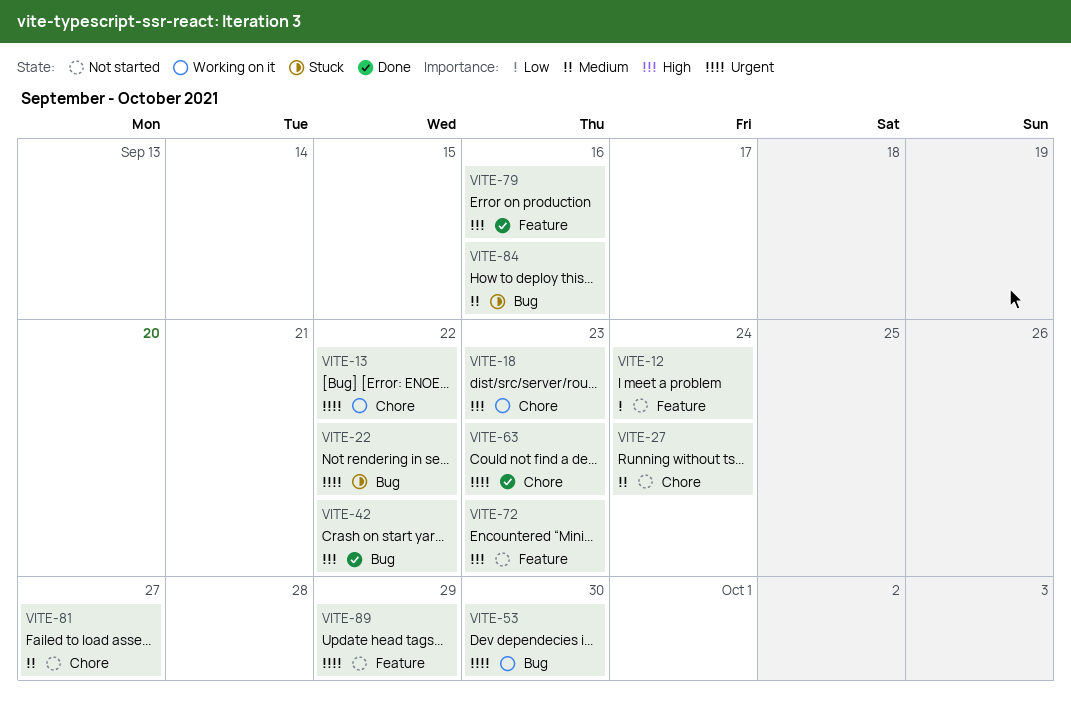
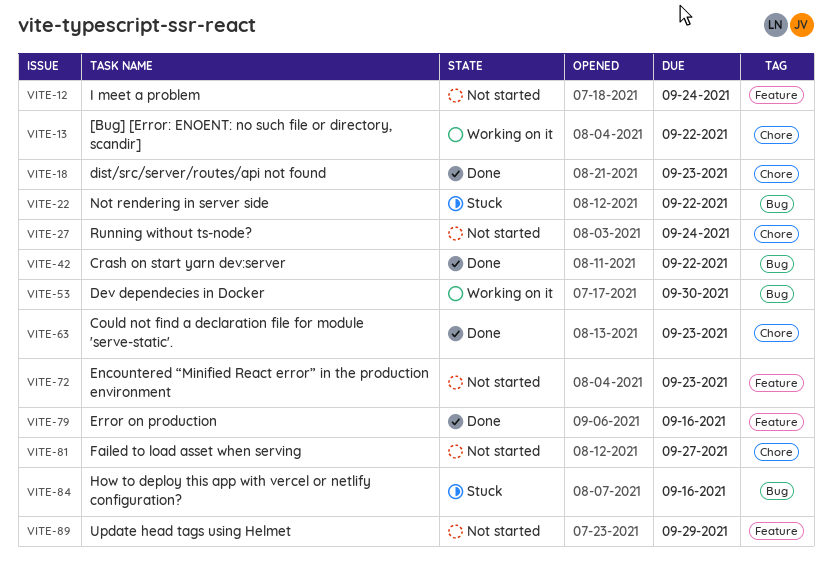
VITE-18, status: Working on it -> Done

